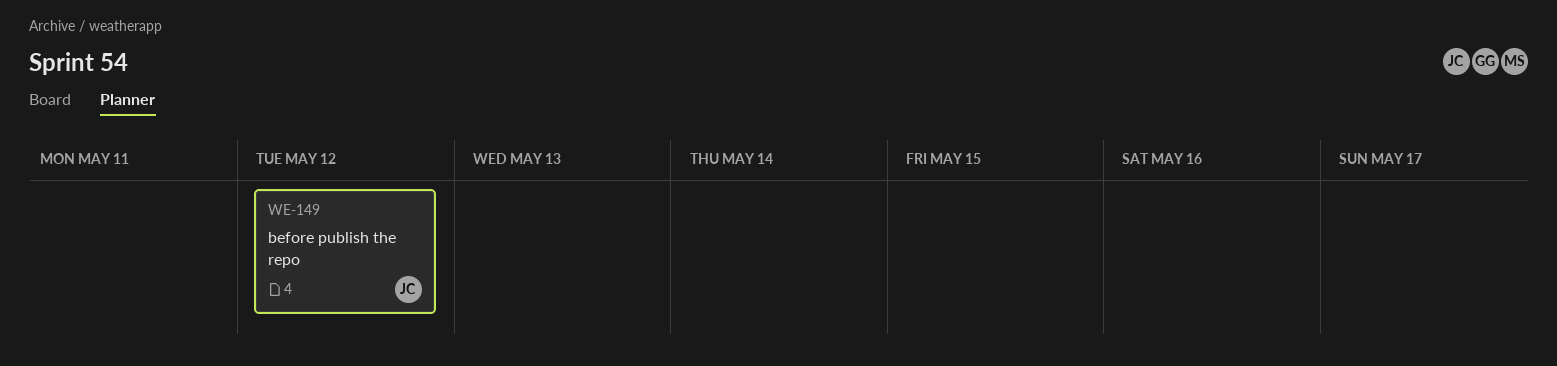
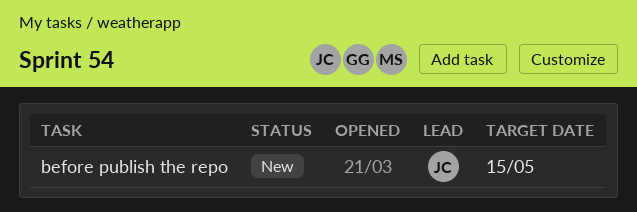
before publish the repo, due: May 12 -> May 15

